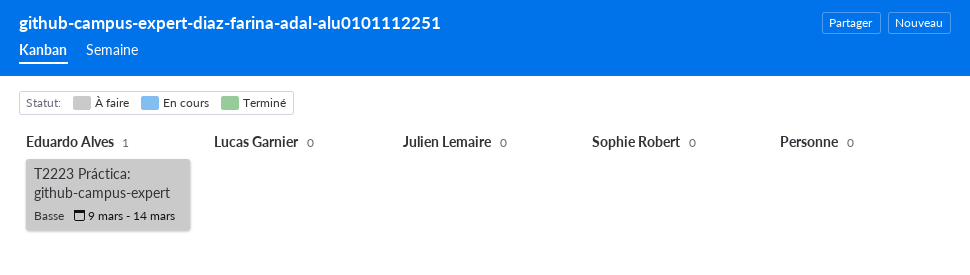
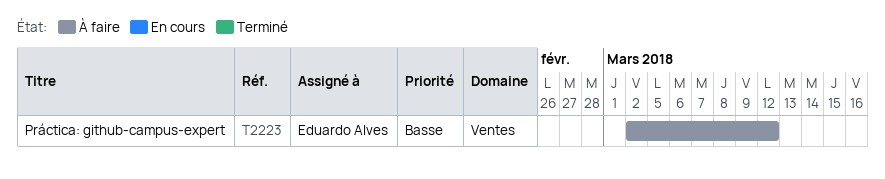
T2223, start: Mar 9 -> Mar 2
T2223, due: Mar 14 -> Mar 12

